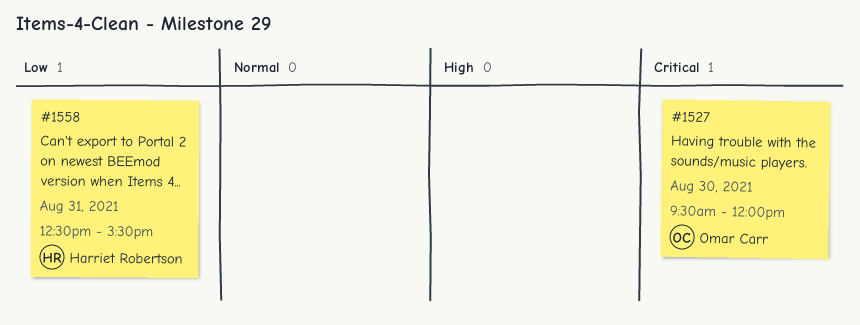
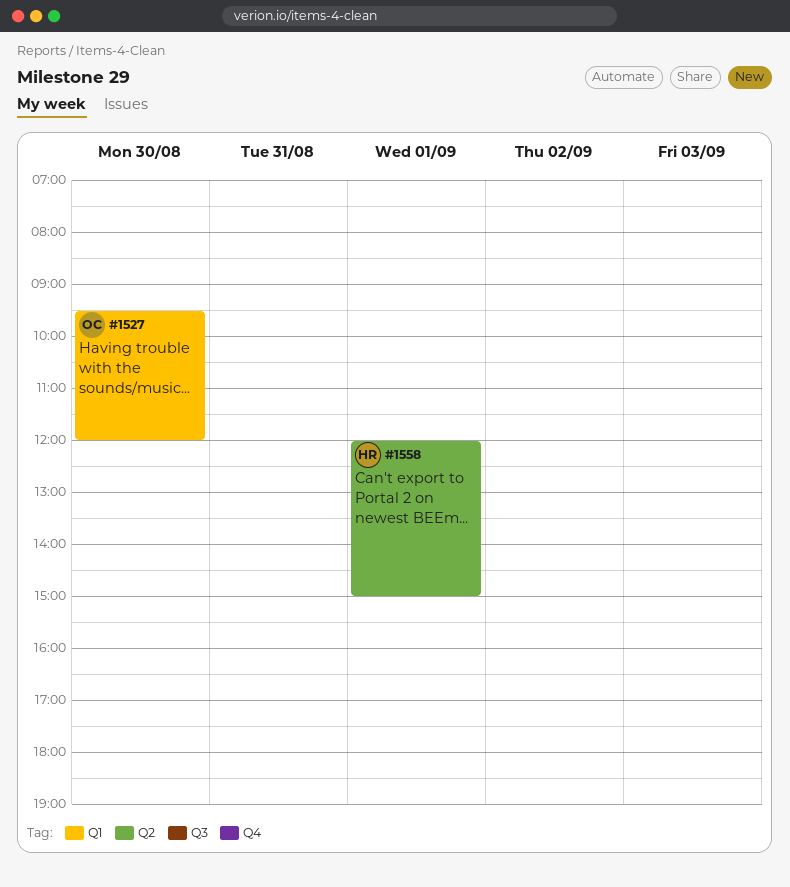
#1558, day: Aug 31 -> Sep 1
#1558, begins: 12:30 -> 12:00
#1558, ends: 15:30 -> 15:00

